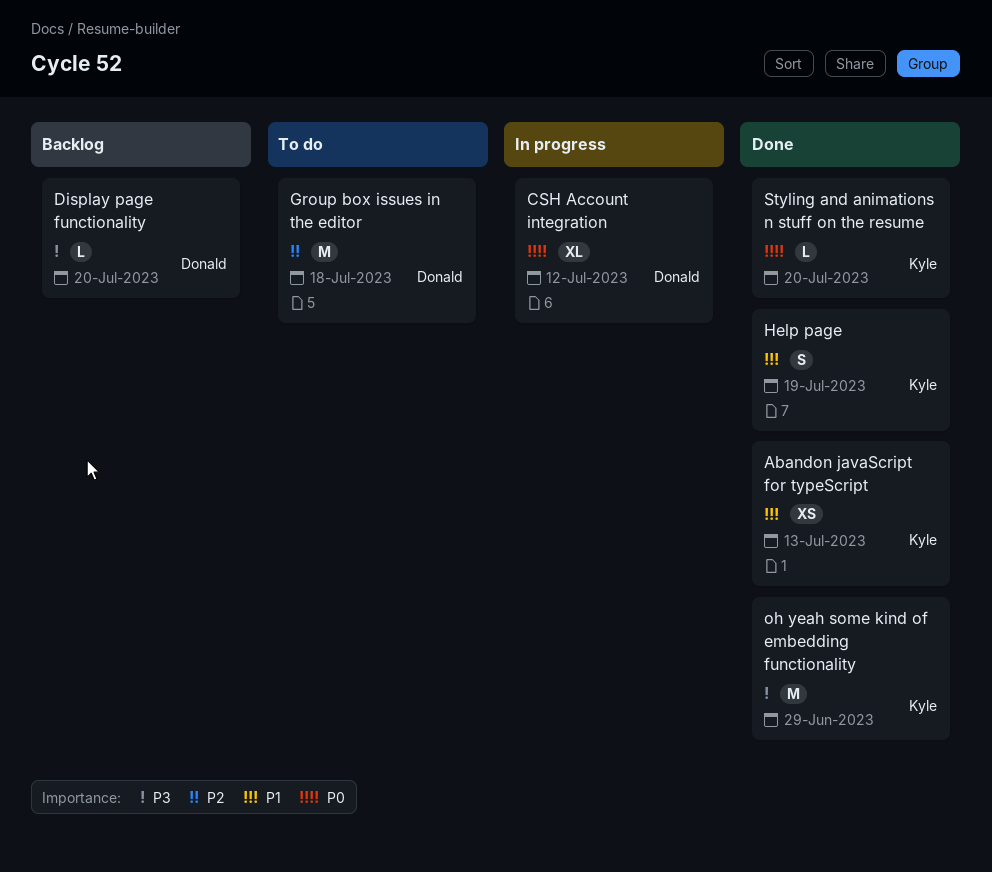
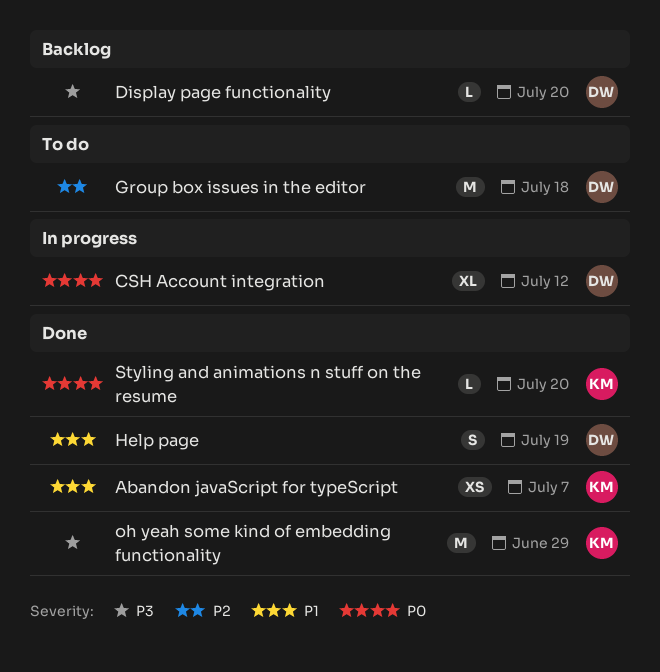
Abandon javaScript for typeScript, due: Jul 13 -> Jul 7
Help page, owner: Kyle -> Donald

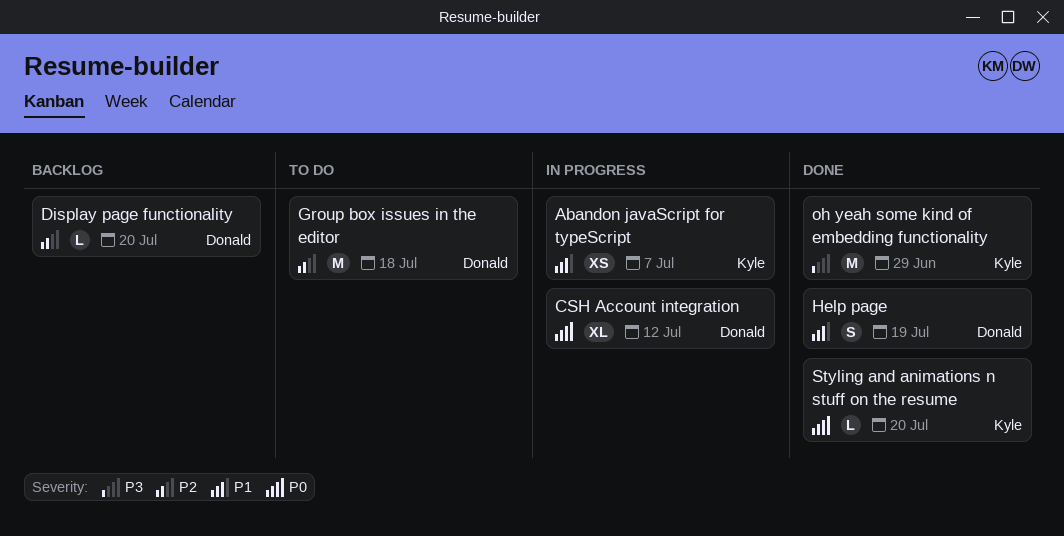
Abandon javaScript for typeScript, status: Done -> In progress
Display page functionality, priority: P3 -> P2

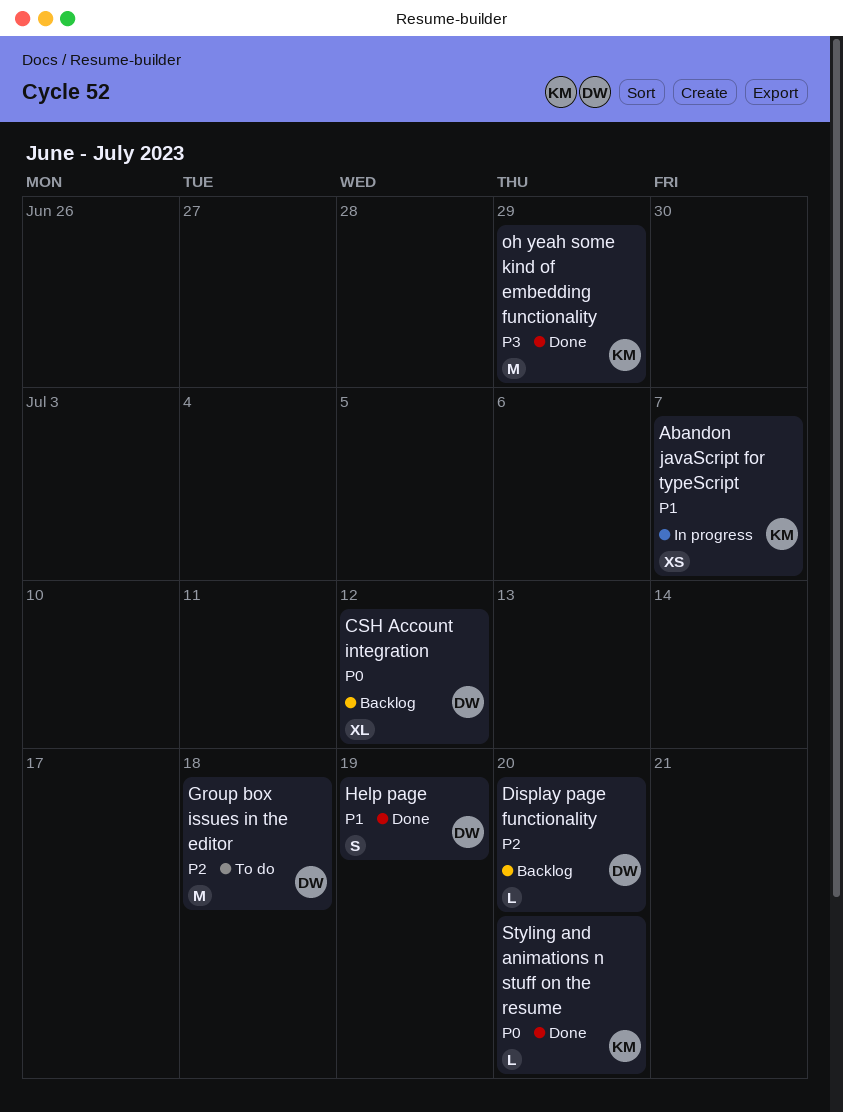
CSH Account integration, status: In progress -> Backlog

